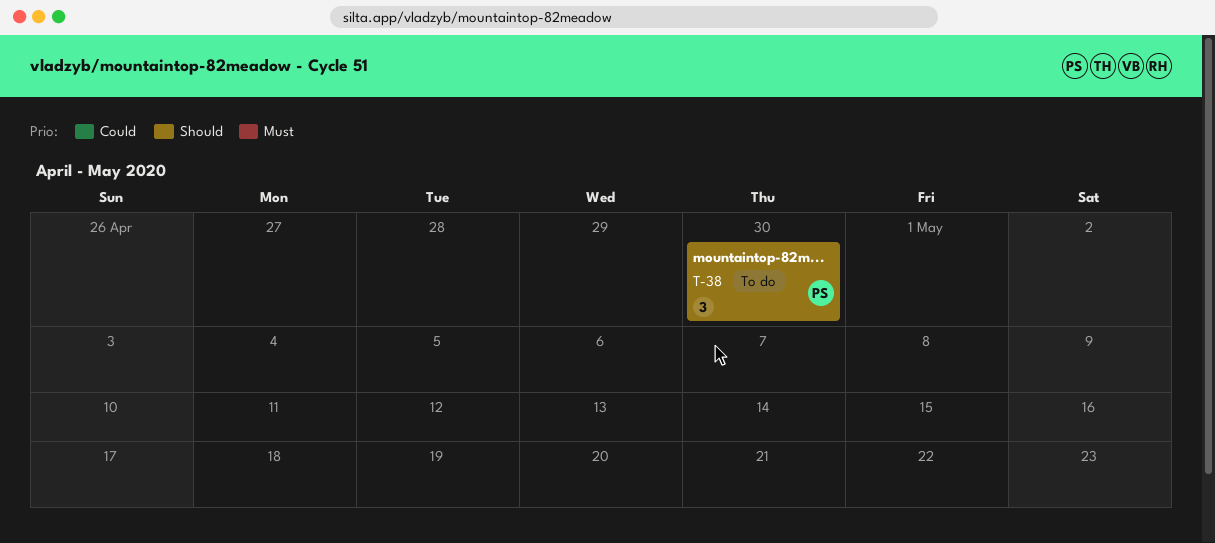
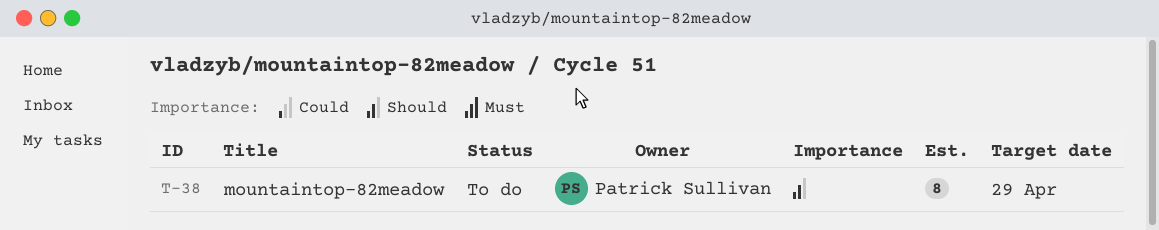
T-38, estimate: 3 -> 8
T-38, due: Apr 30 -> Apr 29

